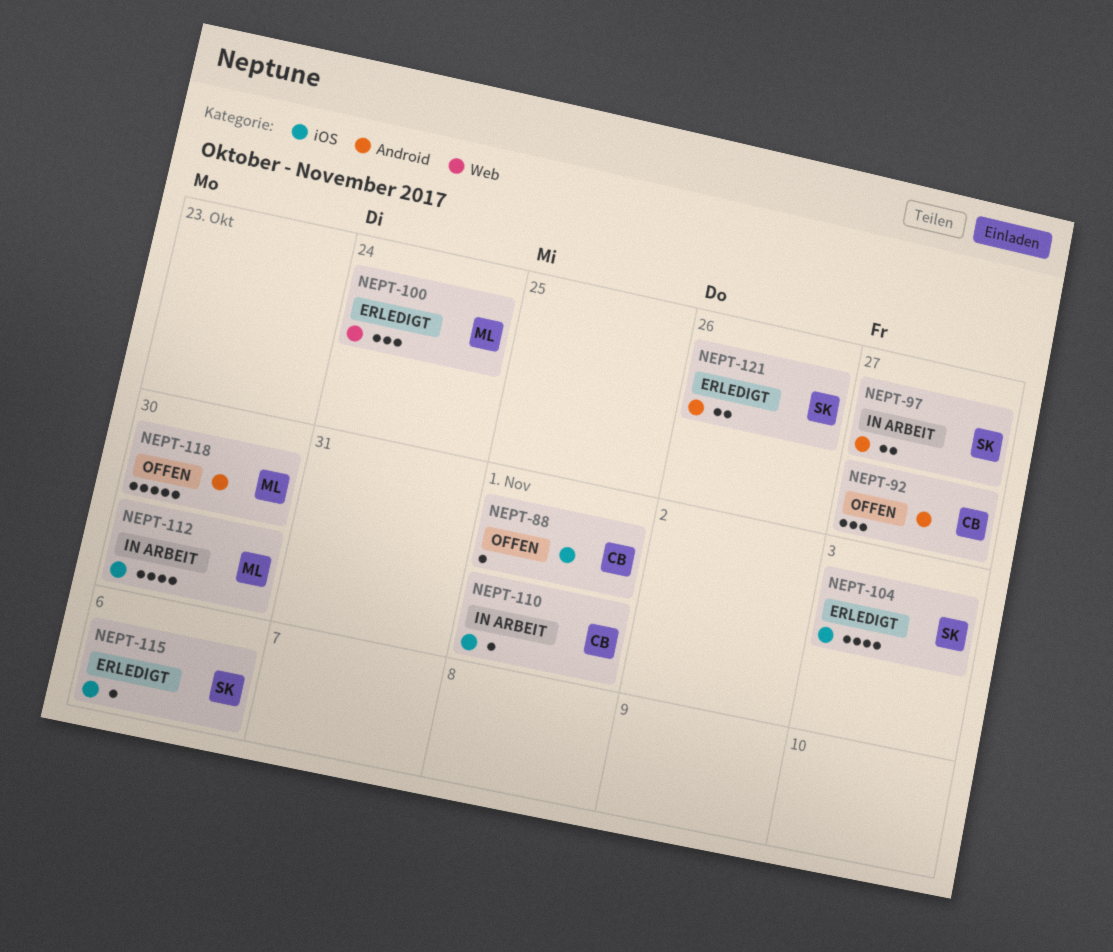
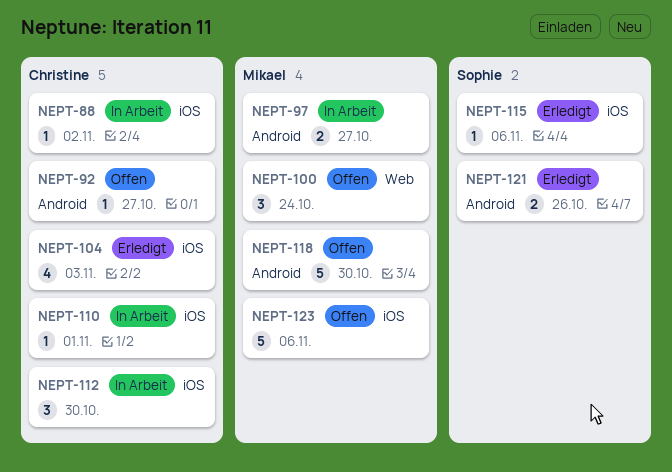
NEPT-88, status: Offen -> In Arbeit
NEPT-88, due: Nov 1 -> Nov 2
NEPT-92, estimate: 3 -> 1
NEPT-97, owner: Sophie -> Mikael
NEPT-100, status: Erledigt -> Offen
NEPT-104, owner: Sophie -> Christine
NEPT-112, owner: Mikael -> Christine
NEPT-112, estimate: 4 -> 3
NEPT-123: none -> present

